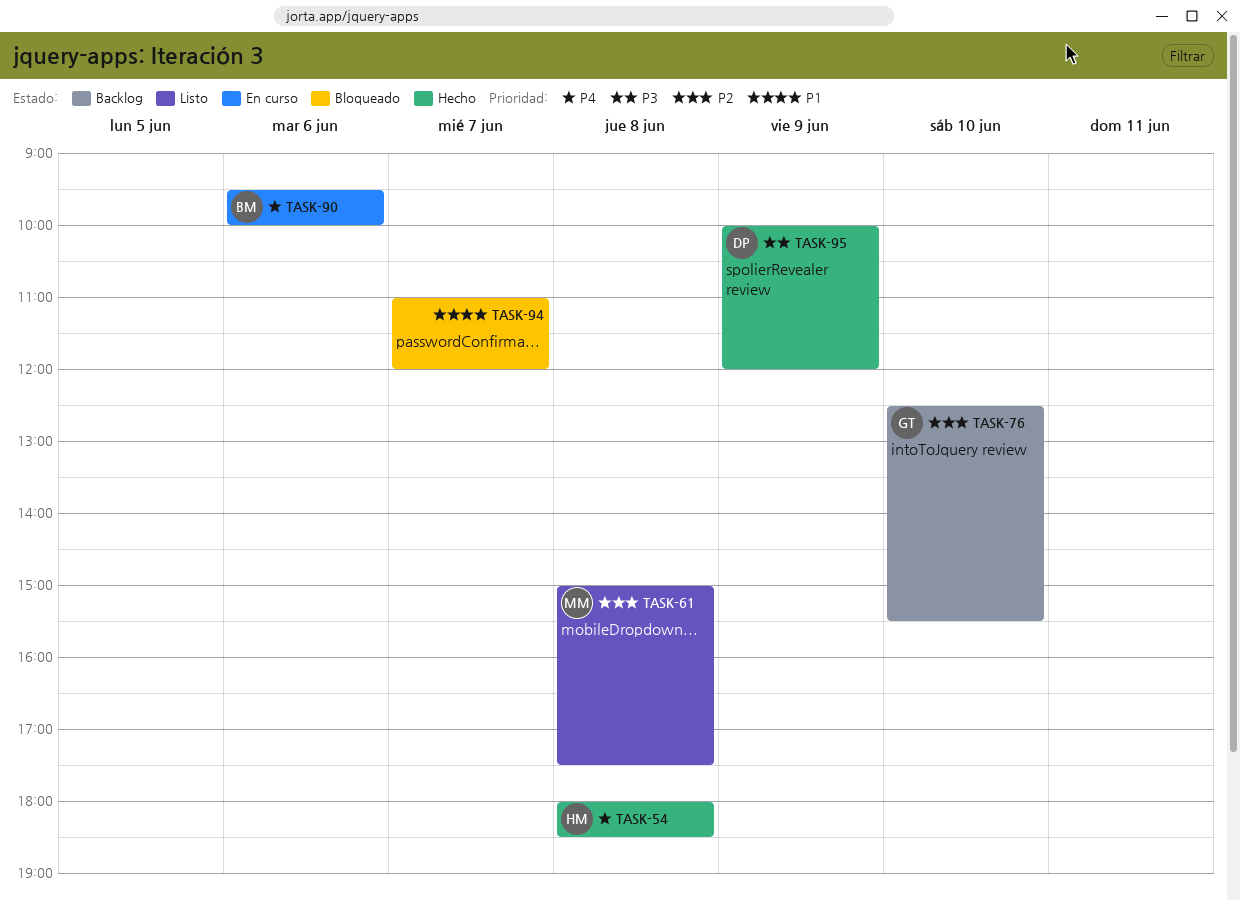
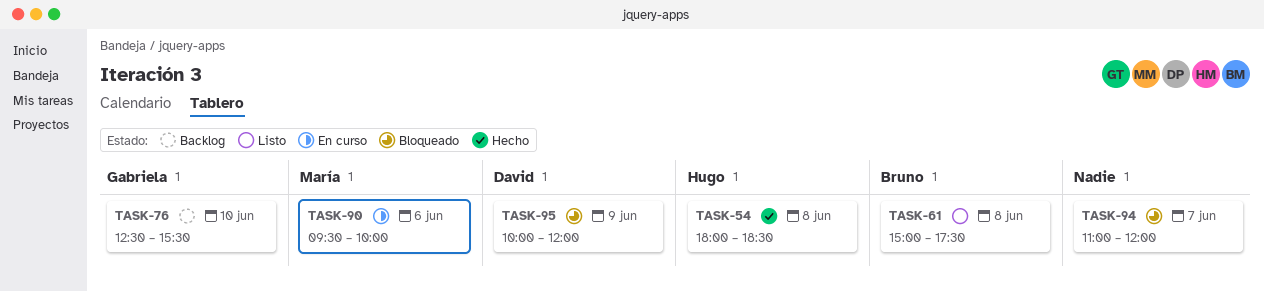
TASK-61, owner: María -> Bruno
TASK-90, owner: Bruno -> María
TASK-95, status: Hecho -> Bloqueado

